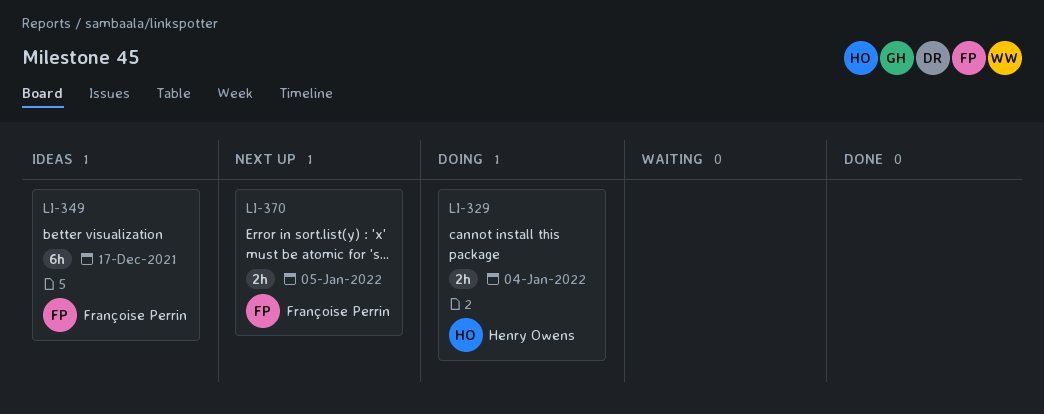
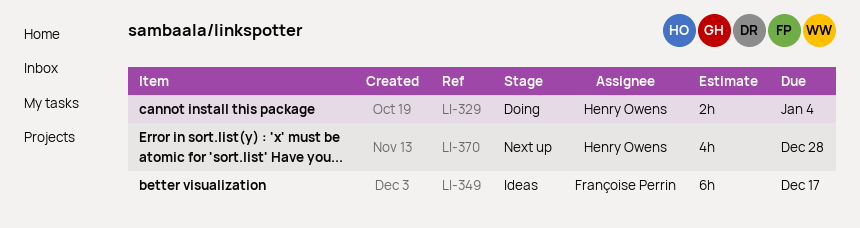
LI-370, owner: Françoise Perrin -> Henry Owens
LI-370, estimate: 2h -> 4h
LI-370, due: Jan 5 -> Dec 28

